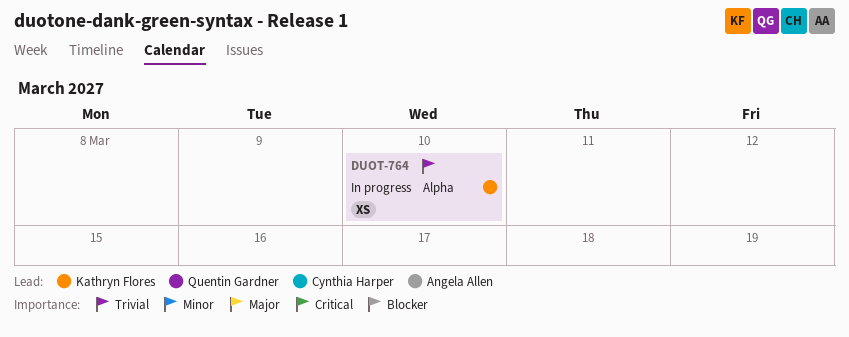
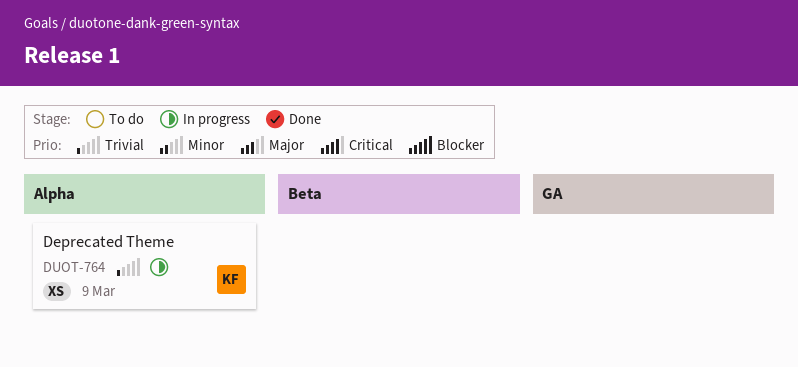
DUOT-764, due: Mar 10 -> Mar 9

